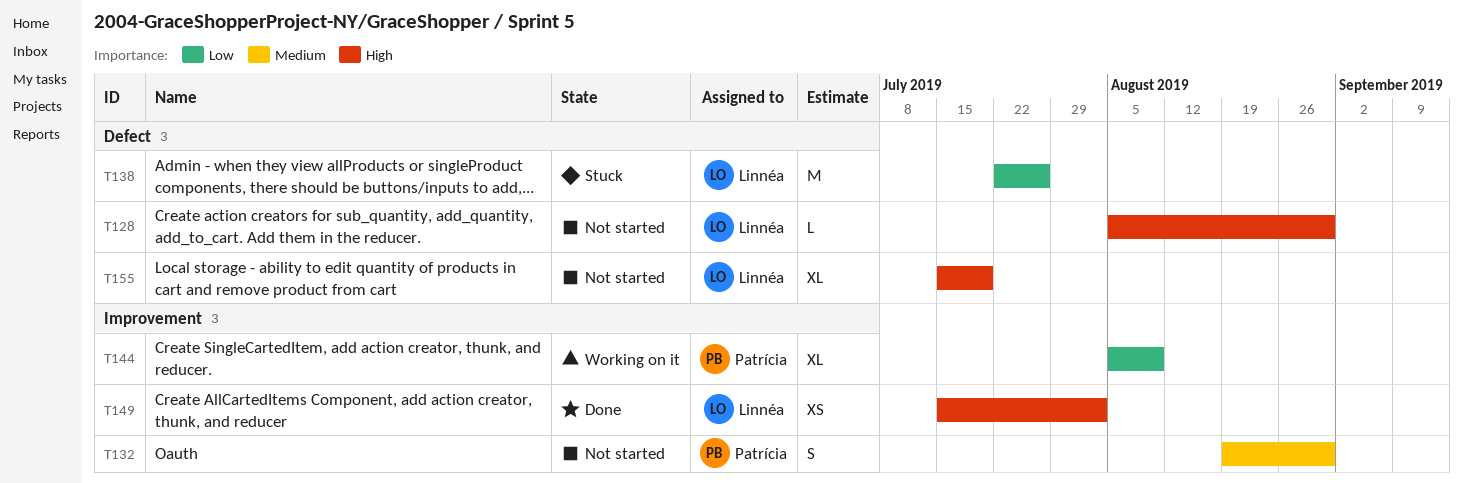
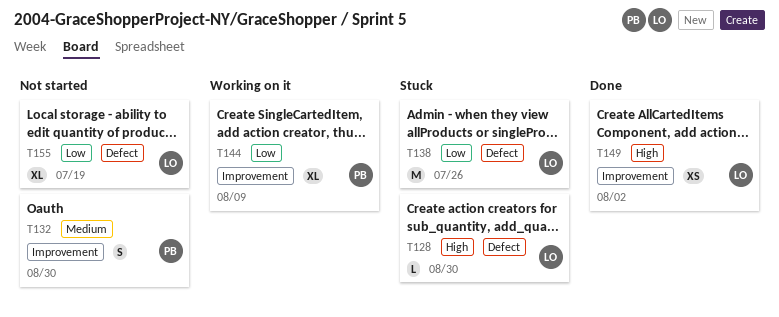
T128, status: Not started -> Stuck
T155, priority: High -> Low

